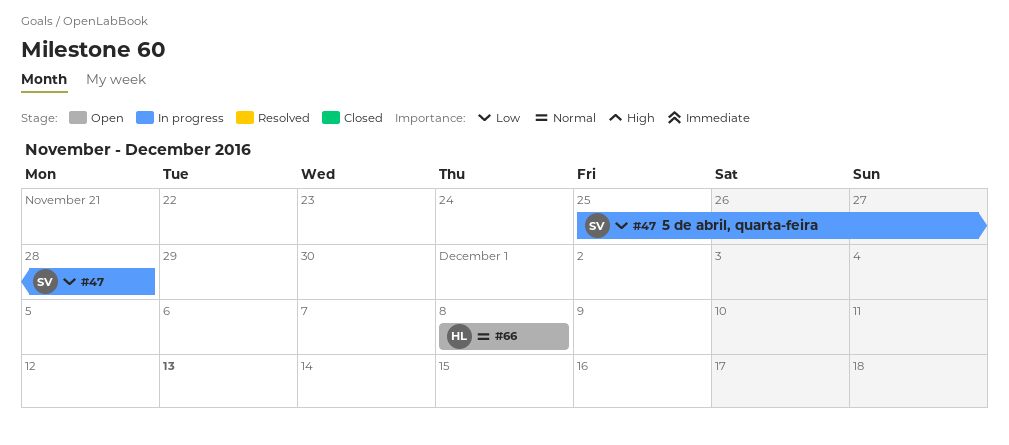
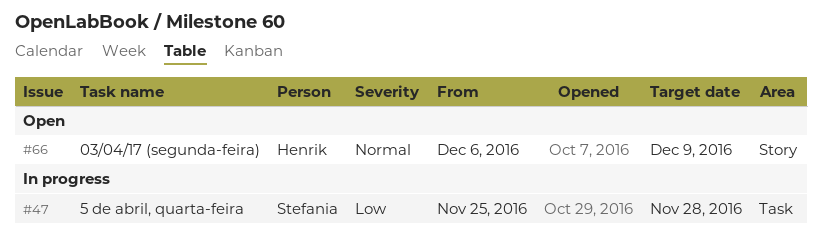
#66, start: Dec 8 -> Dec 6
#66, due: Dec 8 -> Dec 9

